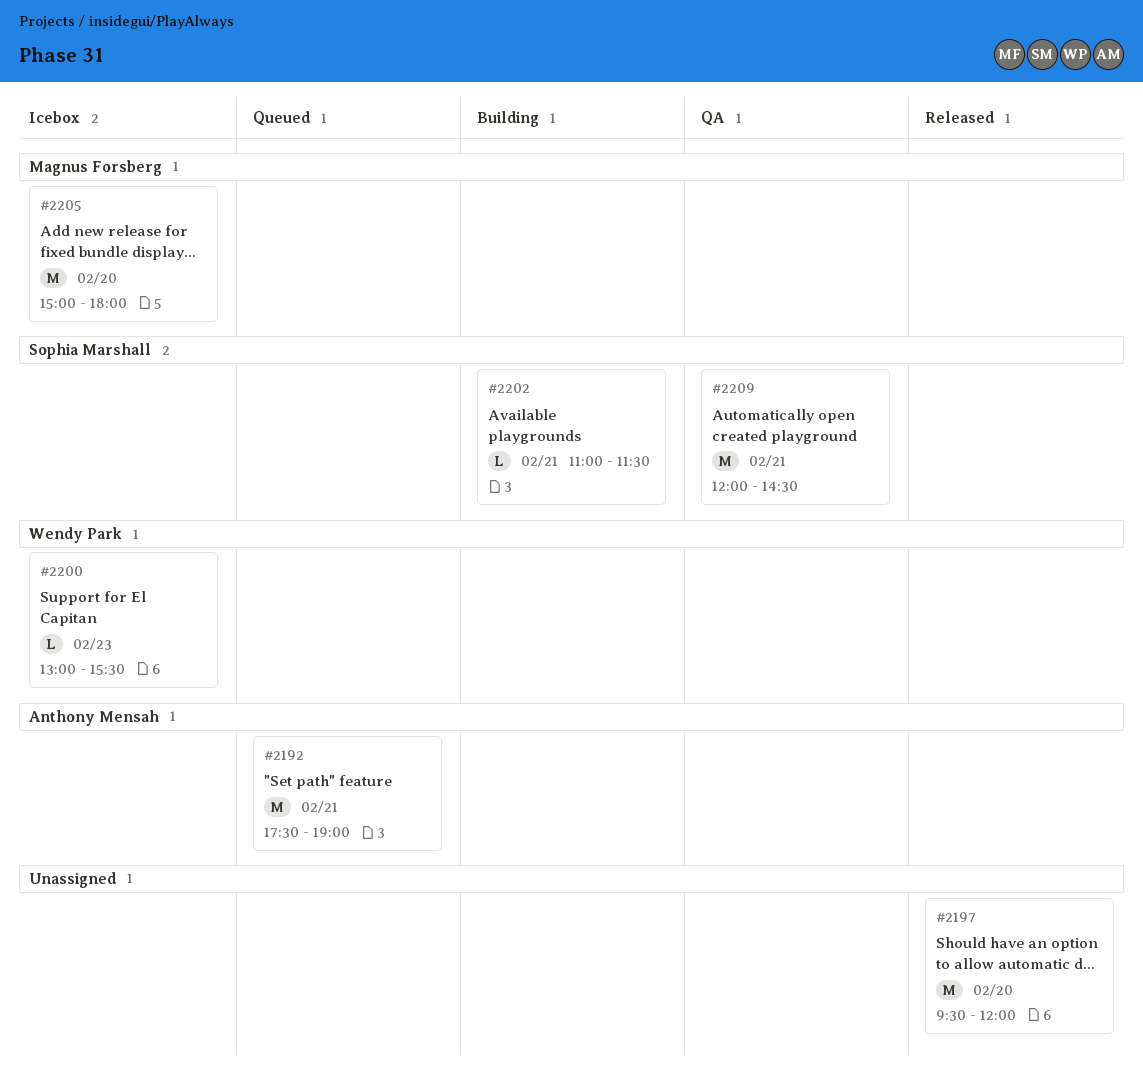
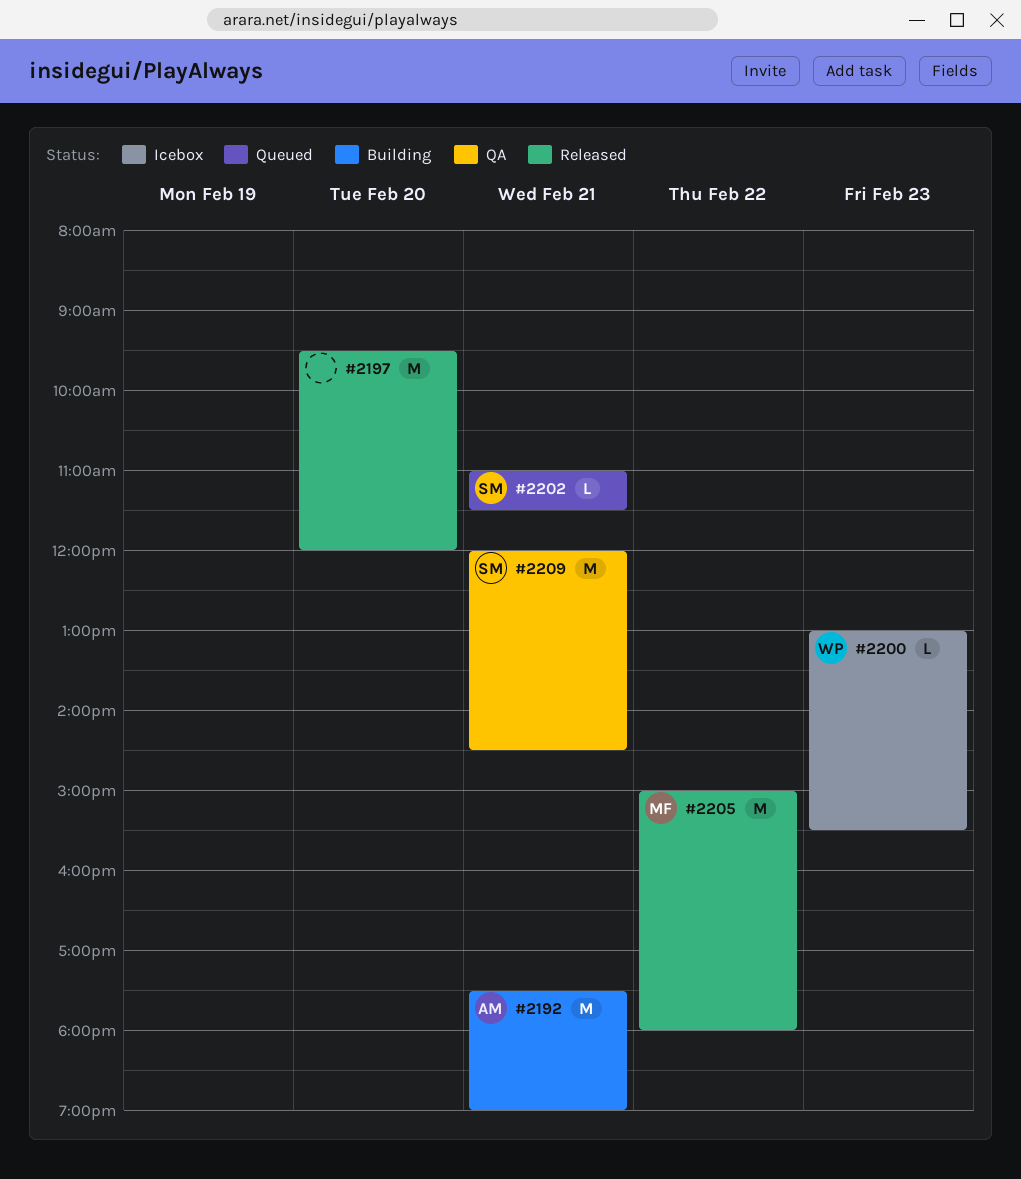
#2192, status: Queued -> Building
#2202, status: Building -> Queued
#2205, status: Icebox -> Released
#2205, day: Feb 20 -> Feb 22

